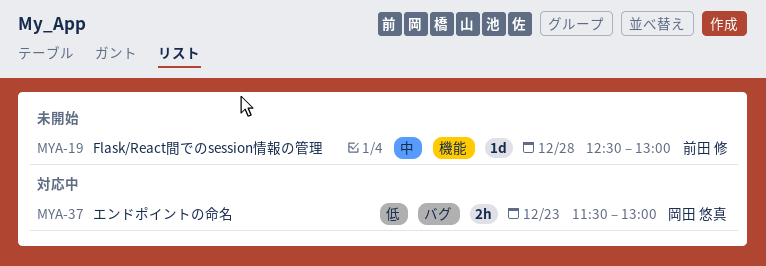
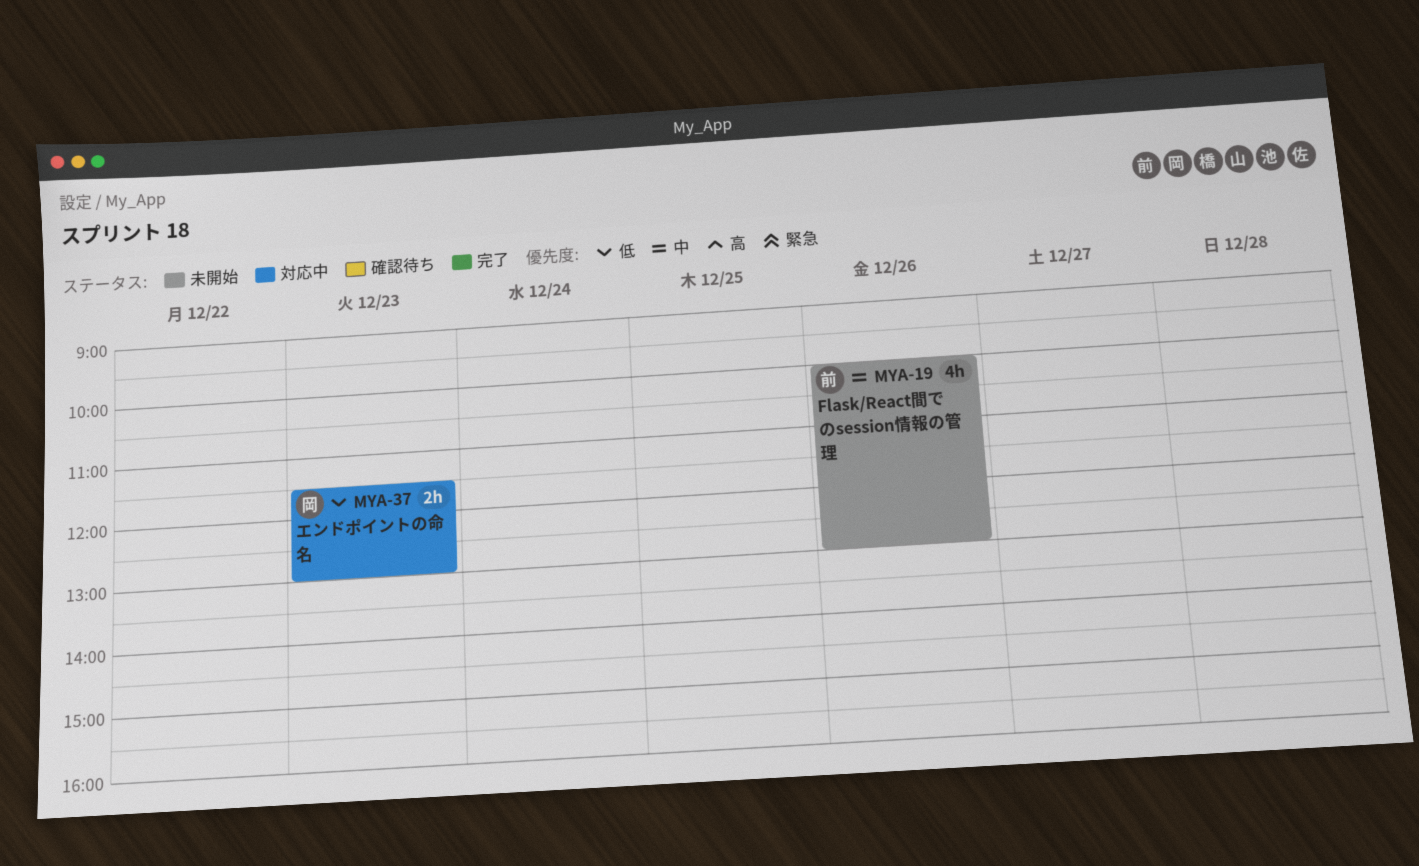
MYA-19, estimate: 1d -> 4h
MYA-19, day: Dec 28 -> Dec 26
MYA-19, begins: 12:30 -> 10:00

